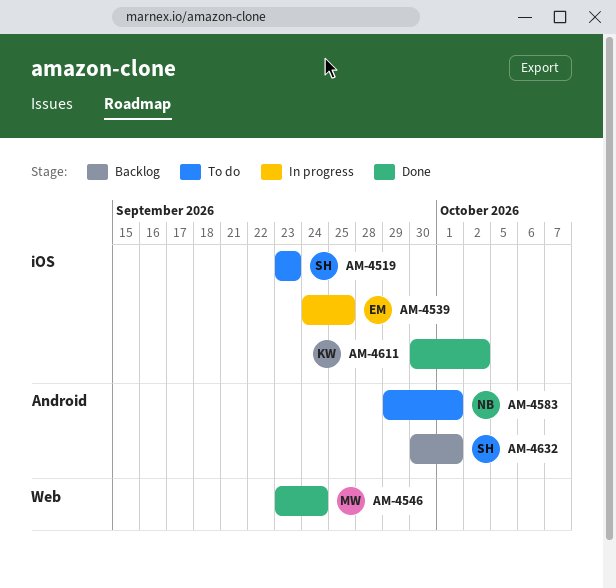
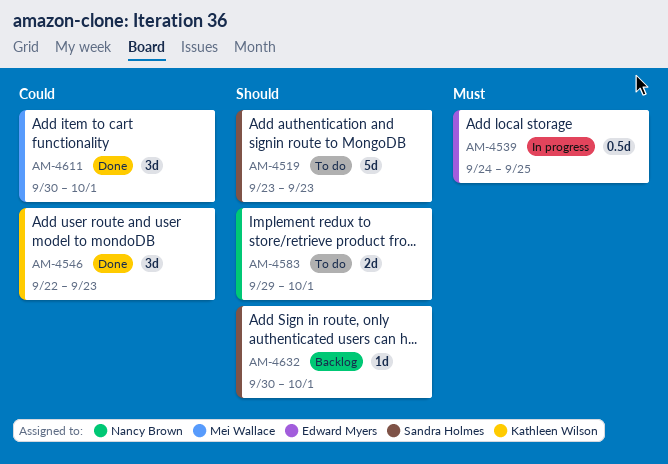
AM-4546, owner: Mei Wallace -> Kathleen Wilson
AM-4546, start: Sep 23 -> Sep 22
AM-4546, due: Sep 24 -> Sep 23
AM-4611, owner: Kathleen Wilson -> Mei Wallace
AM-4611, due: Oct 2 -> Oct 1

